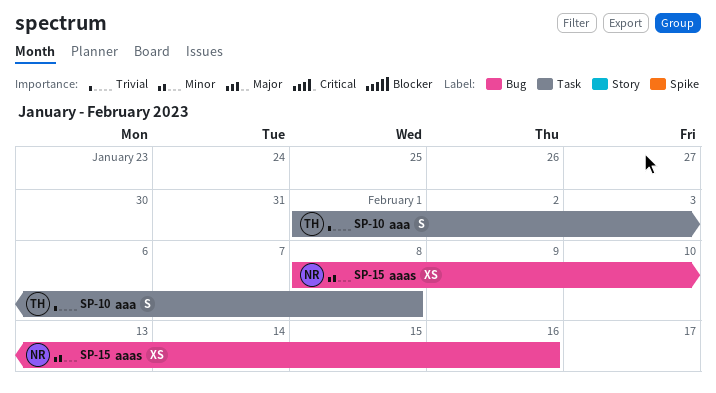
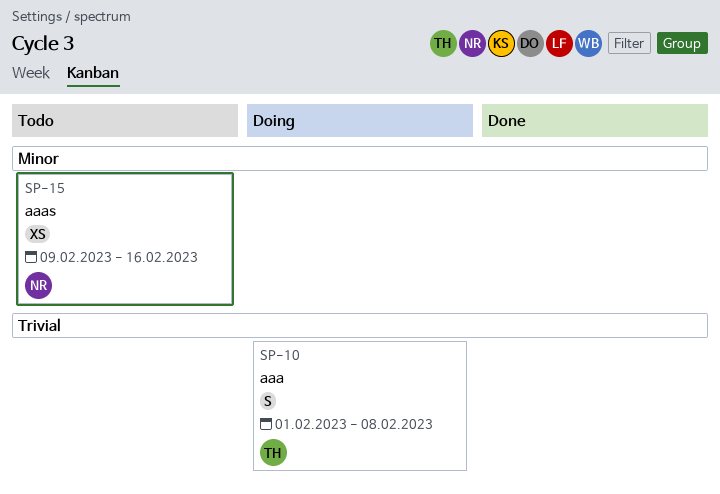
SP-15, start: Feb 8 -> Feb 9

